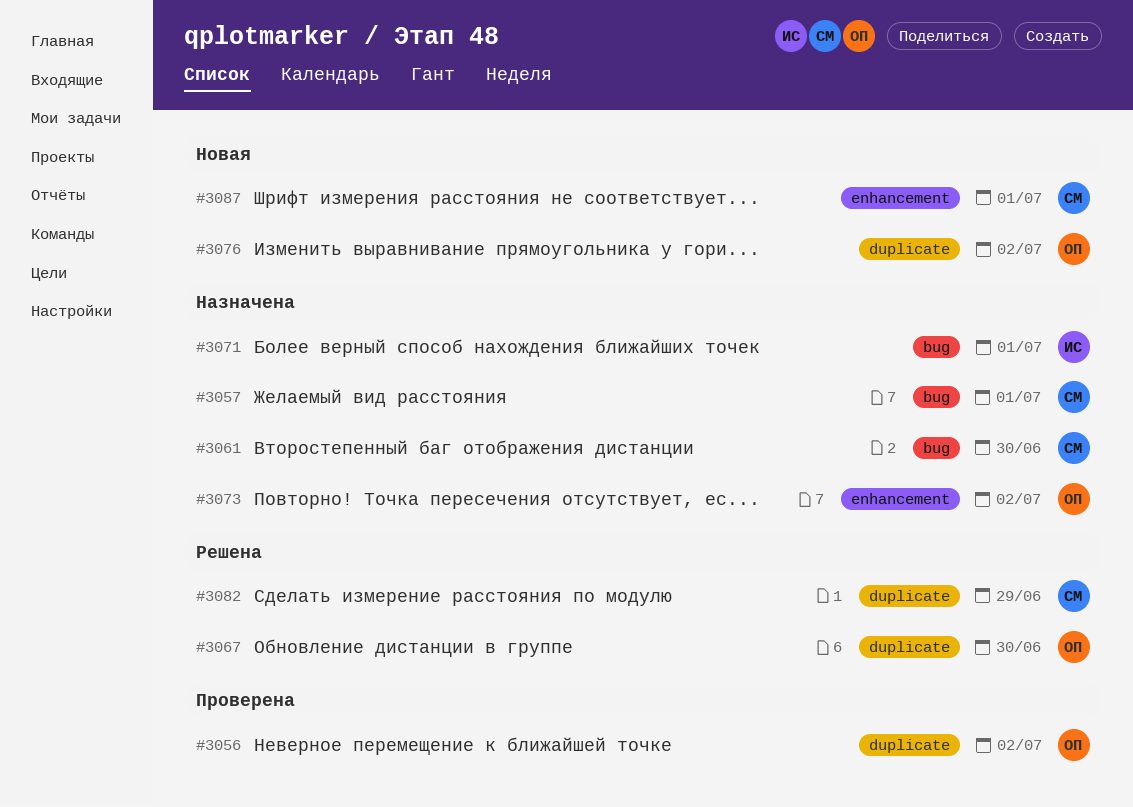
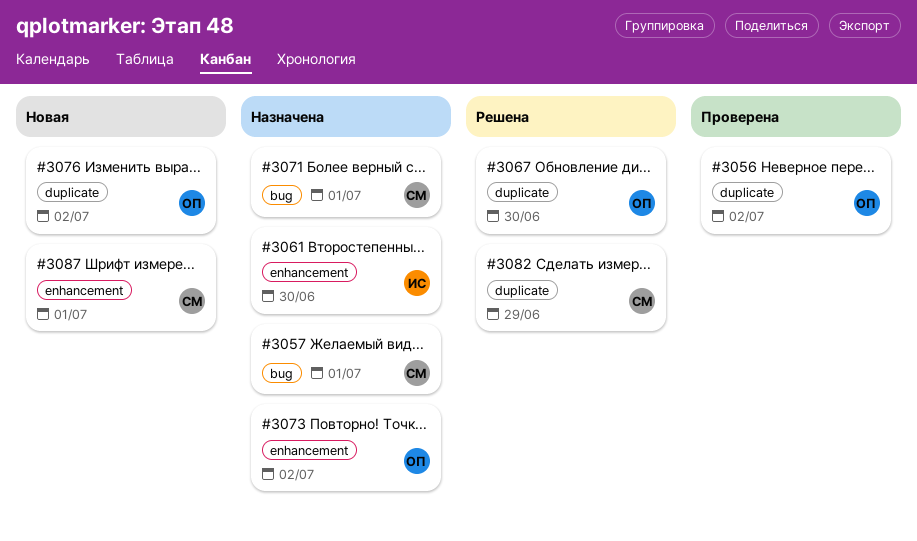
#3061, owner: СМ -> ИС
#3061, label: bug -> enhancement
#3071, owner: ИС -> СМ

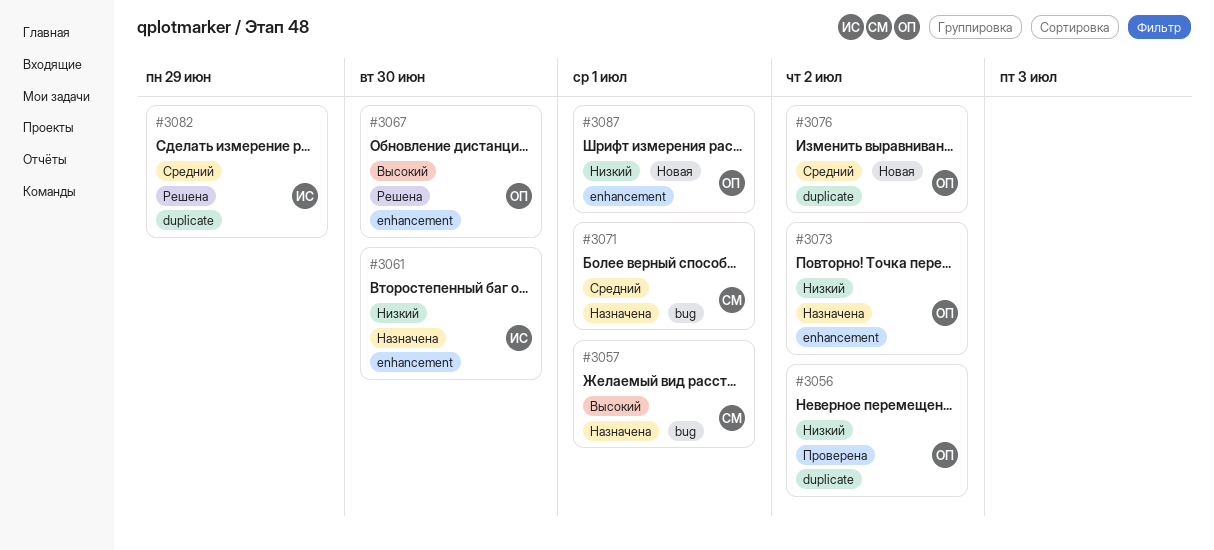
#3067, label: duplicate -> enhancement
#3082, owner: СМ -> ИС
#3087, owner: СМ -> ОП

